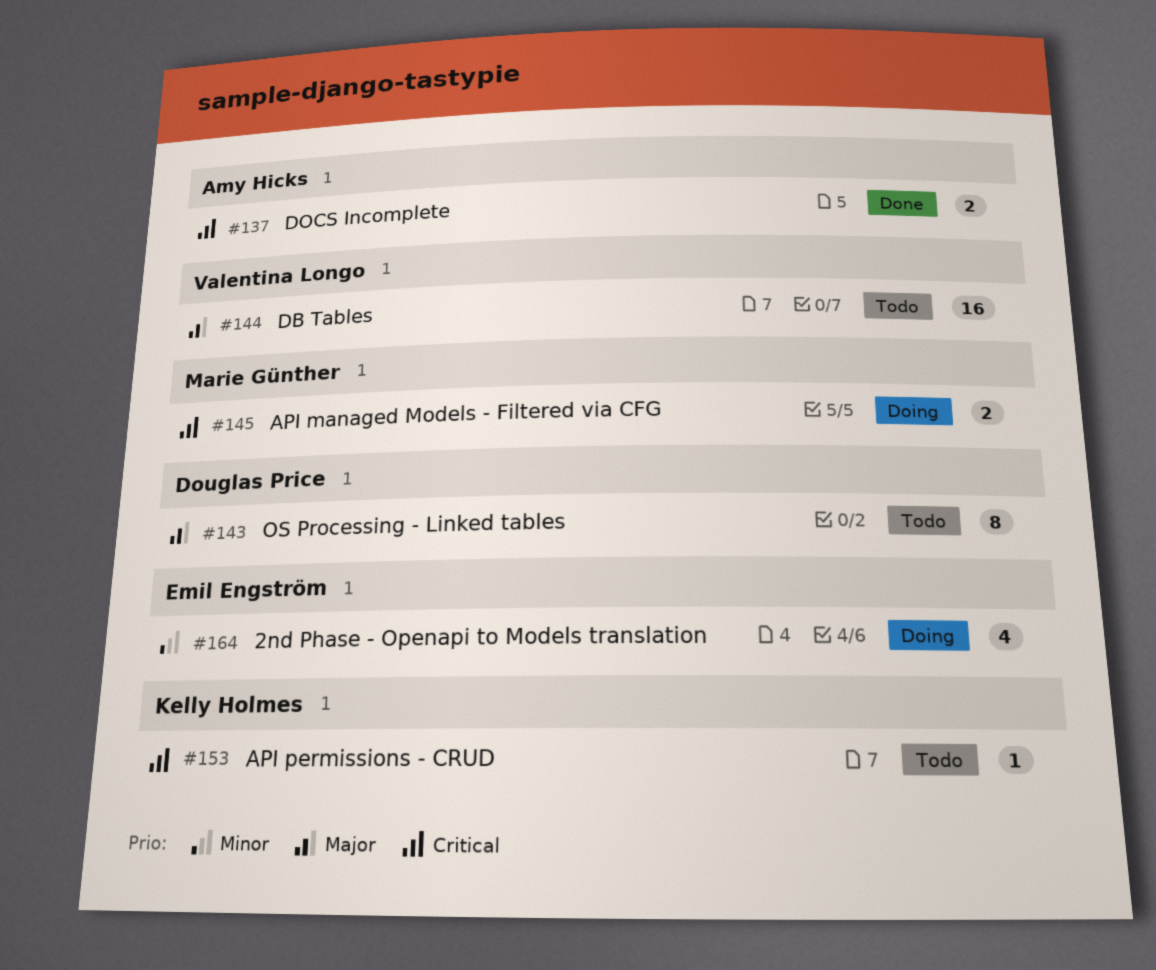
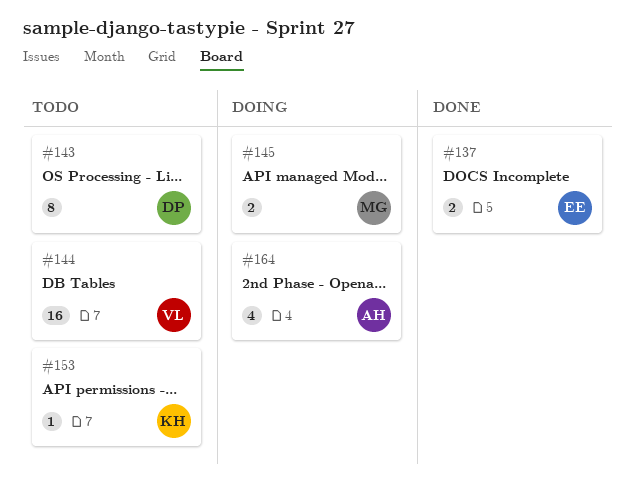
#137, owner: Amy Hicks -> Emil Engström
#164, owner: Emil Engström -> Amy Hicks

